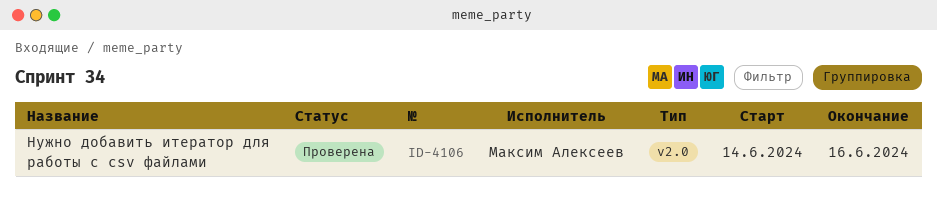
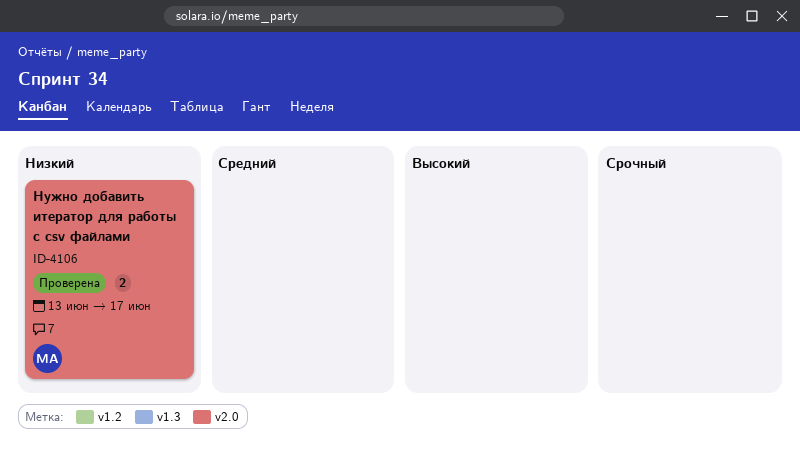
ID-4106, start: Jun 14 -> Jun 13
ID-4106, due: Jun 16 -> Jun 17

